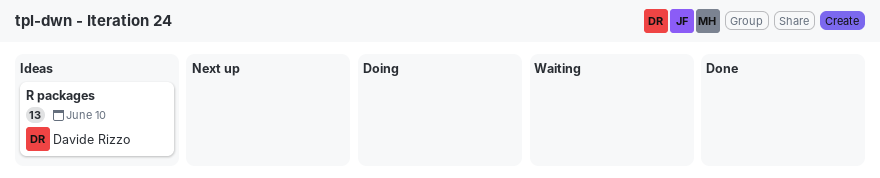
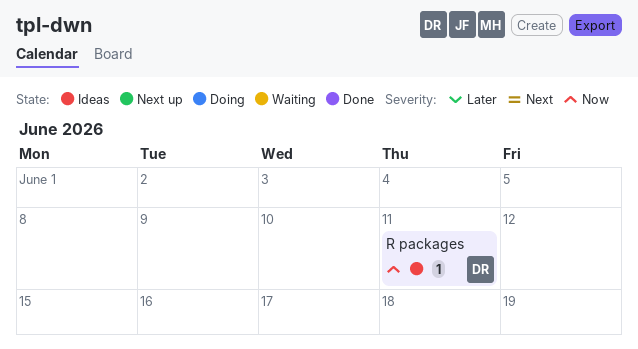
R packages, estimate: 13 -> 1
R packages, due: Jun 10 -> Jun 11

